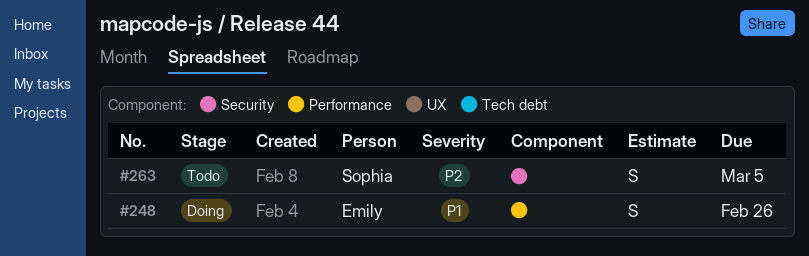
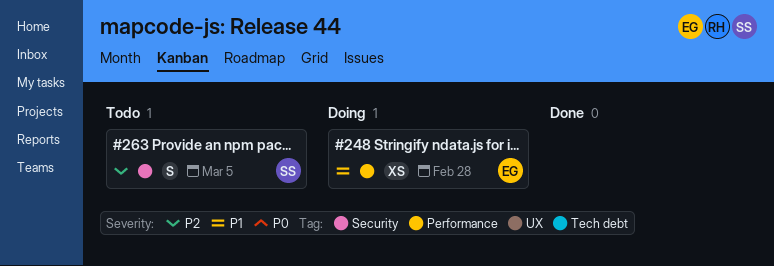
#248, estimate: S -> XS
#248, due: Feb 26 -> Feb 28

